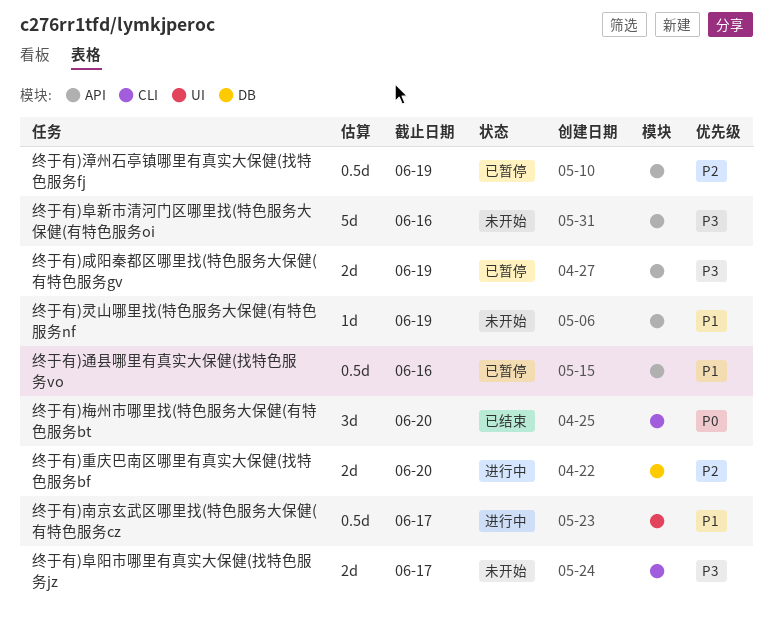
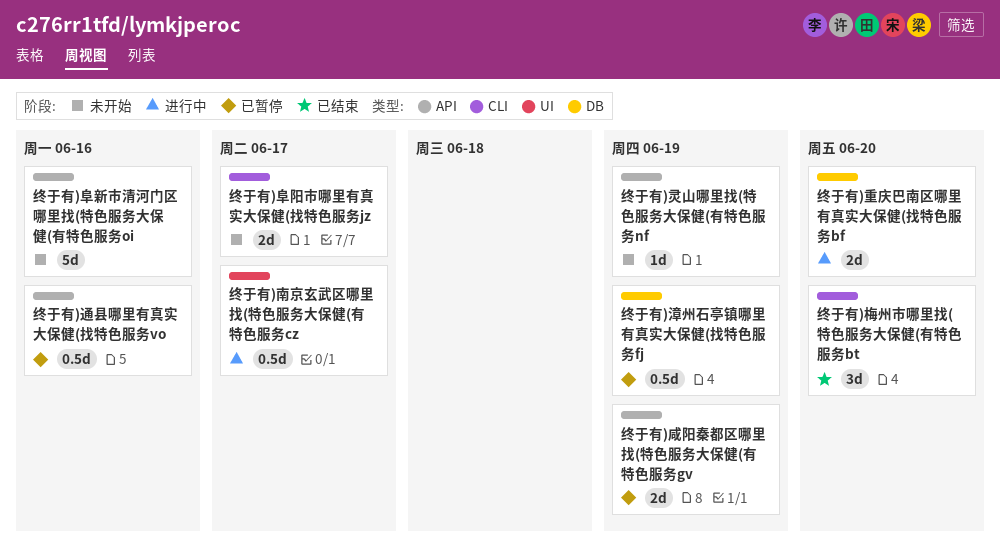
终于有)漳州石亭镇哪里有真实大保健(找特色服务fj, label: API -> DB

